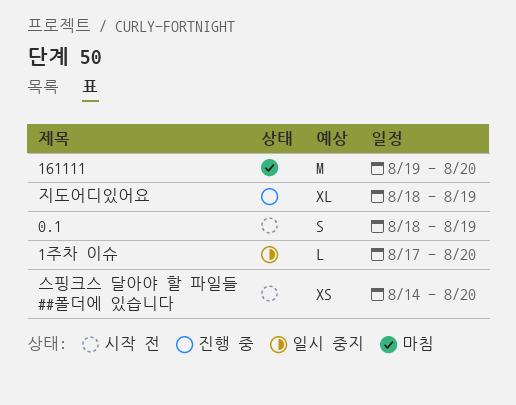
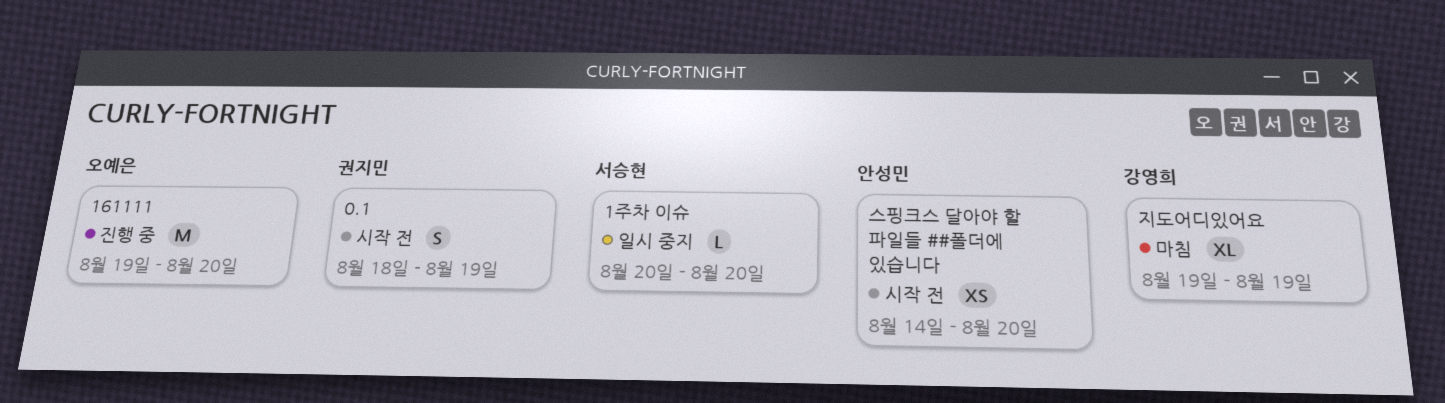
161111, status: 마침 -> 진행 중
1주차 이슈, start: Aug 17 -> Aug 20
지도어디있어요, status: 진행 중 -> 마침
지도어디있어요, start: Aug 18 -> Aug 19

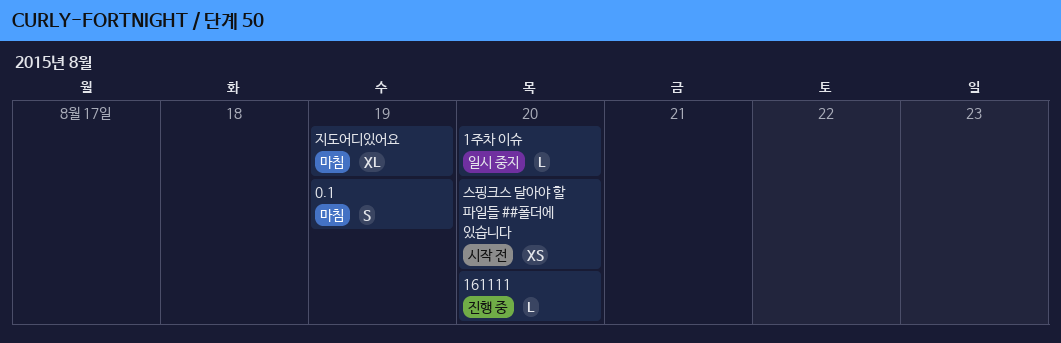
0.1, status: 시작 전 -> 마침
161111, estimate: M -> L

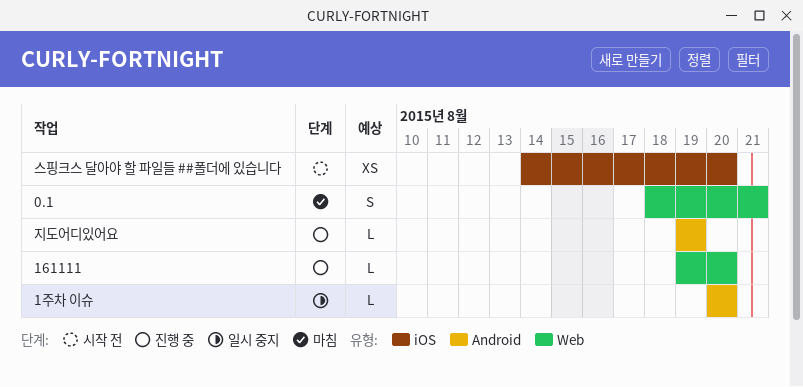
0.1, due: Aug 19 -> Aug 21
지도어디있어요, status: 마침 -> 진행 중
지도어디있어요, estimate: XL -> L

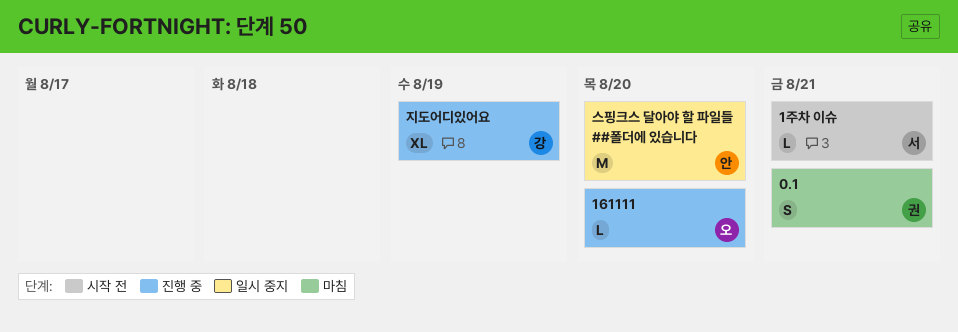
1주차 이슈, status: 일시 중지 -> 시작 전
1주차 이슈, due: Aug 20 -> Aug 21
스핑크스 달아야 할 파일들 ##폴더에 있습니다, status: 시작 전 -> 일시 중지
스핑크스 달아야 할 파일들 ##폴더에 있습니다, estimate: XS -> M
지도어디있어요, estimate: L -> XL

